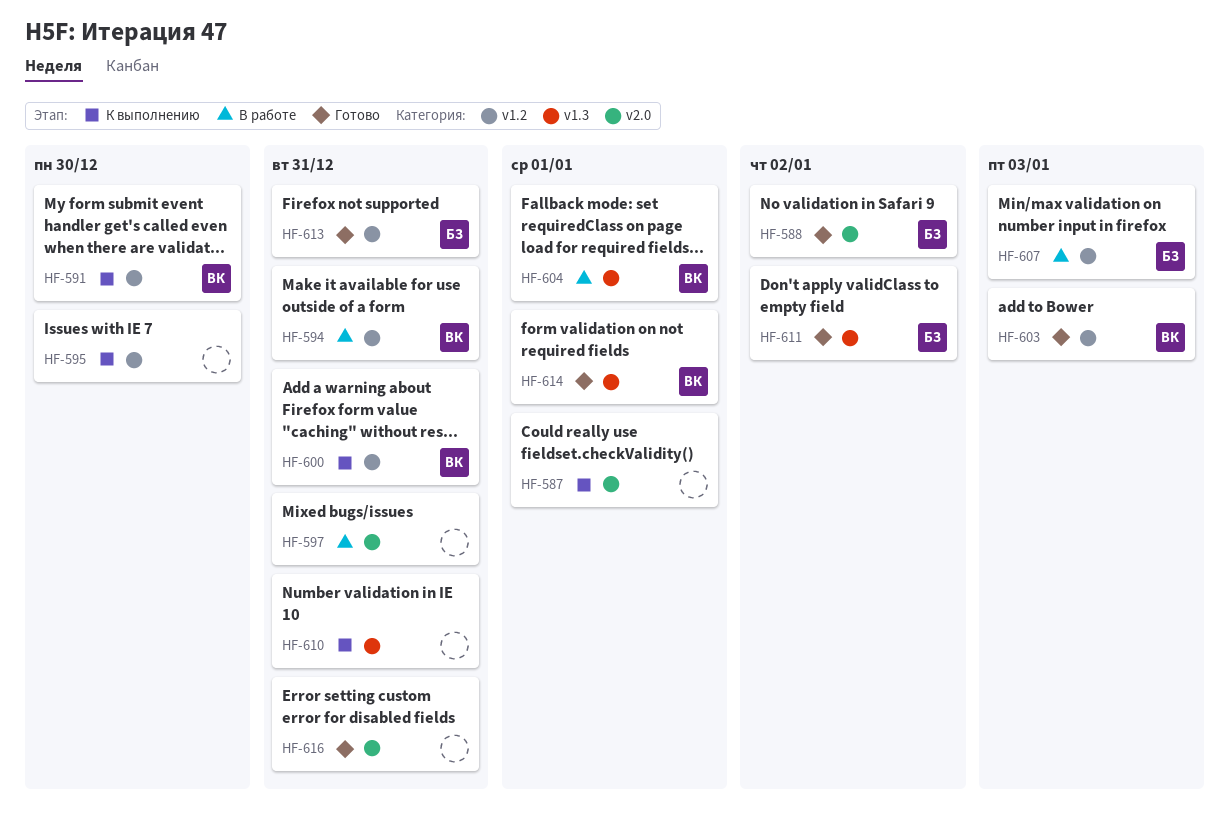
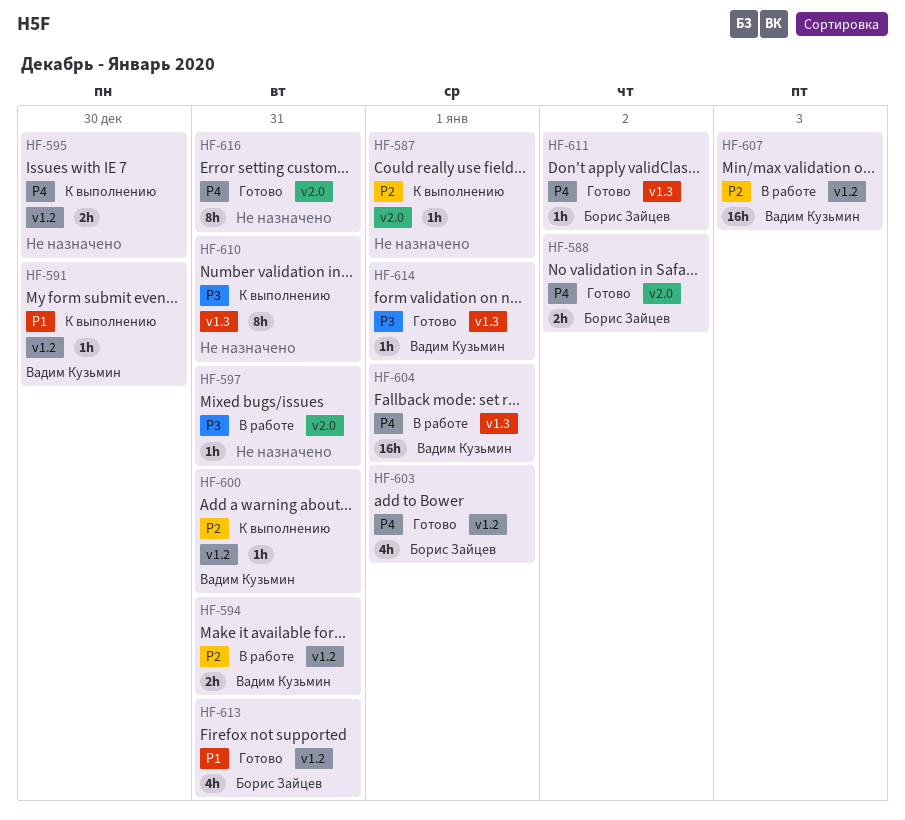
HF-603, owner: Вадим Кузьмин -> Борис Зайцев
HF-603, due: Jan 3 -> Jan 1
HF-607, owner: Борис Зайцев -> Вадим Кузьмин

